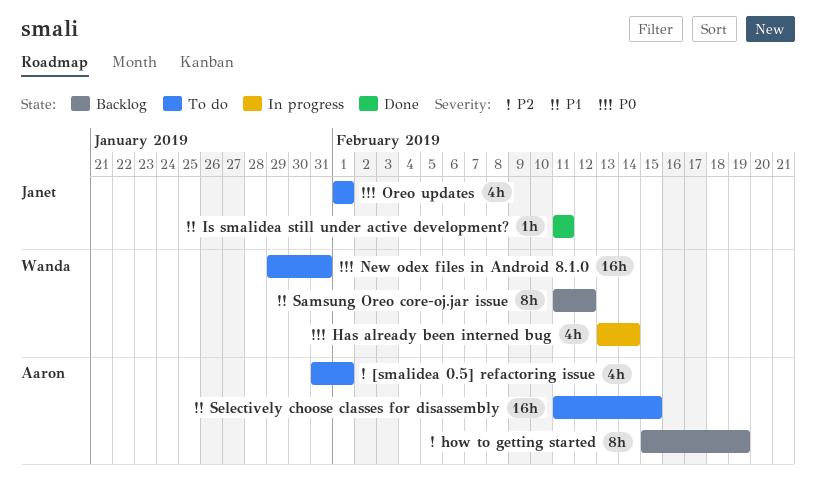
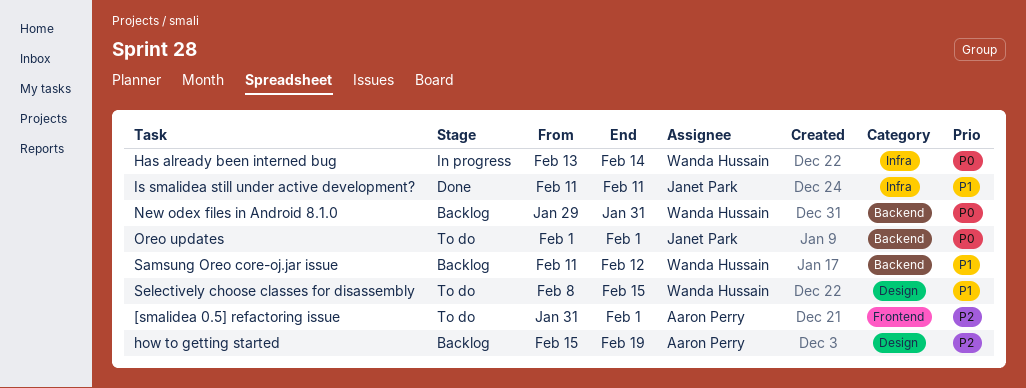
New odex files in Android 8.1.0, status: To do -> Backlog
Selectively choose classes for disassembly, owner: Aaron Perry -> Wanda Hussain
Selectively choose classes for disassembly, start: Feb 11 -> Feb 8

